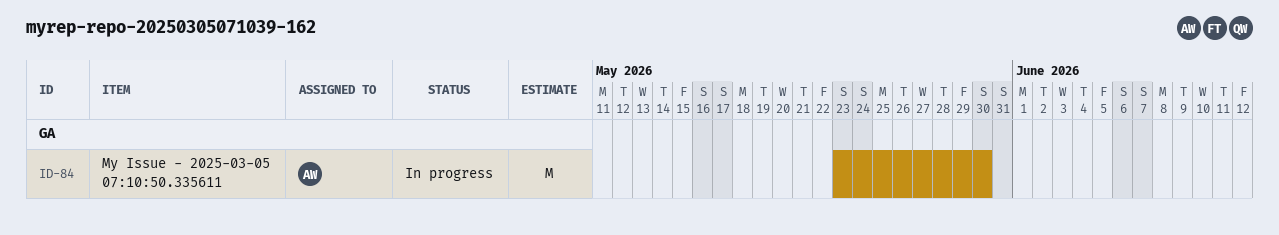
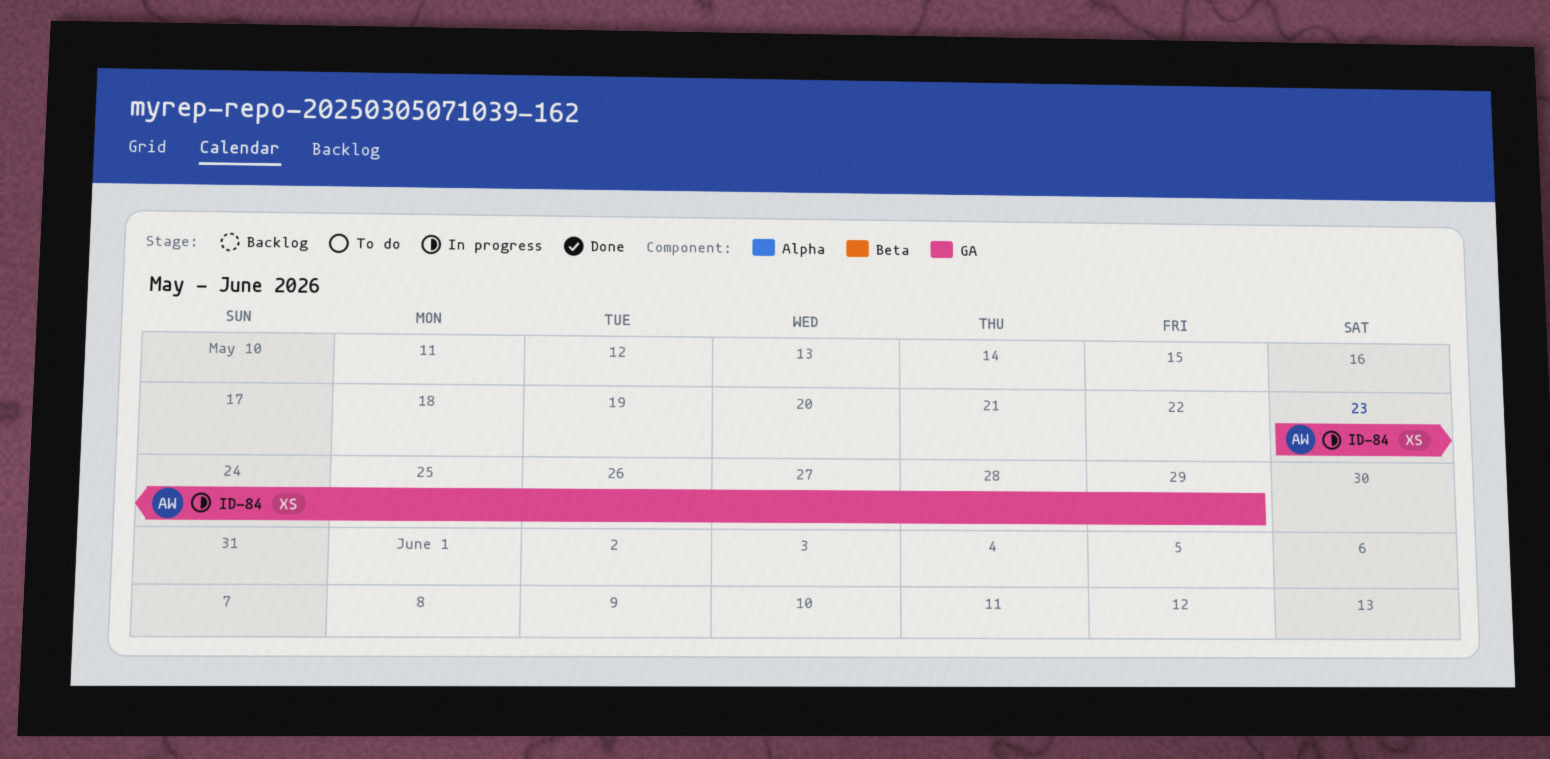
ID-84, estimate: M -> XS
ID-84, due: May 30 -> May 29

